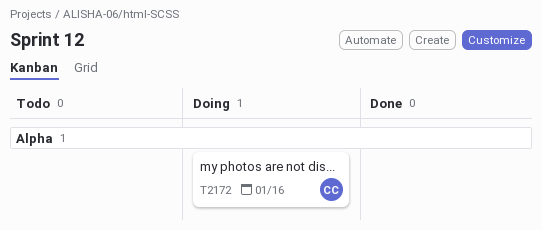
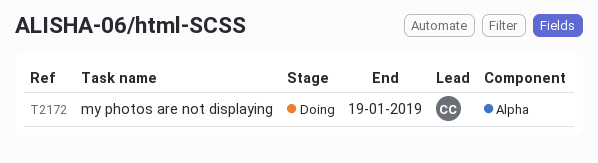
T2172, due: Jan 16 -> Jan 19

